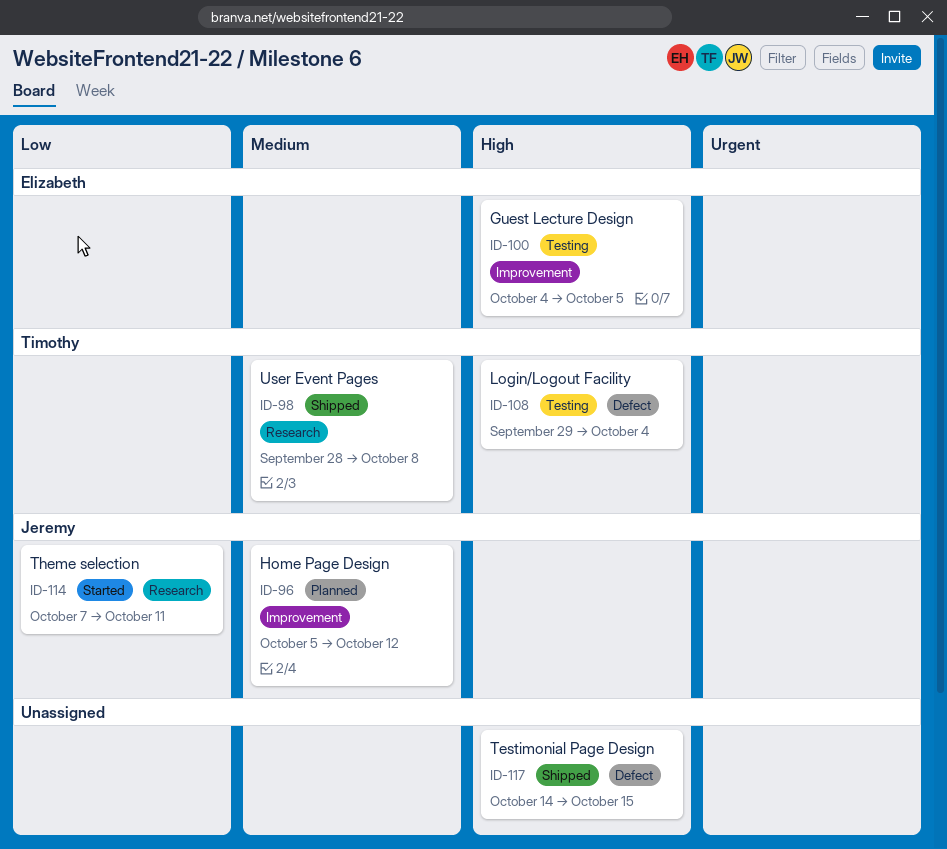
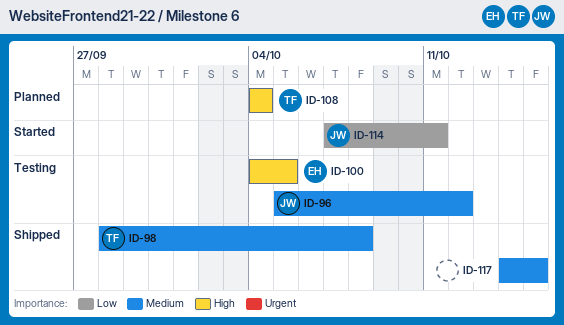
ID-96, status: Planned -> Testing
ID-108, status: Testing -> Planned
ID-108, start: Sep 29 -> Oct 4
ID-117, priority: High -> Medium

